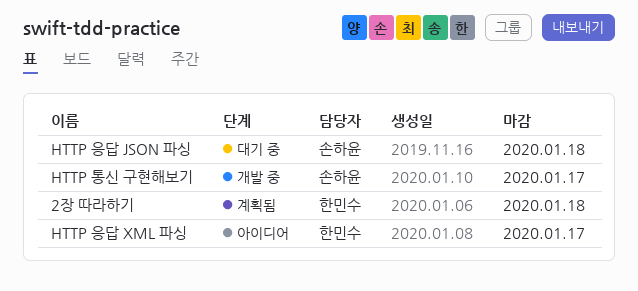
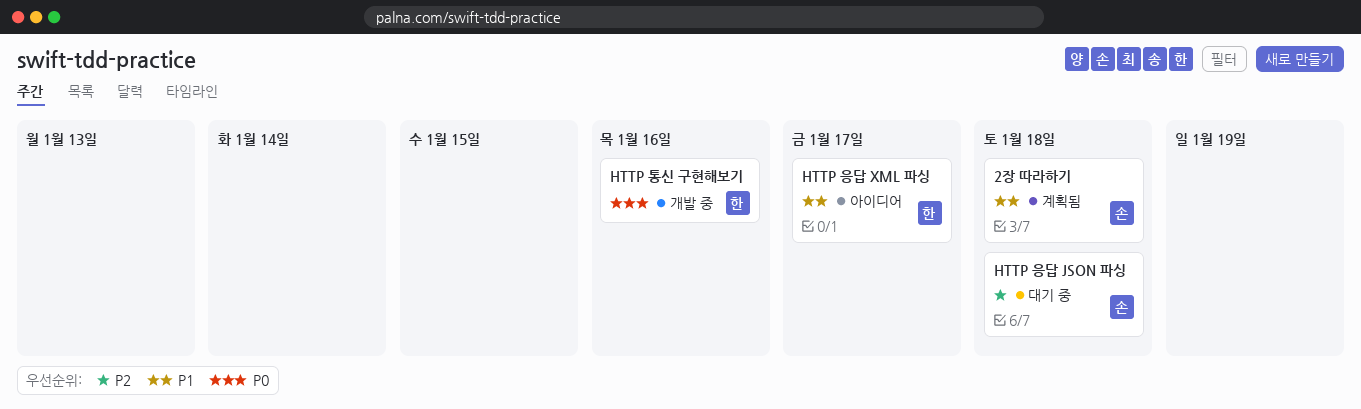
2장 따라하기, owner: 한민수 -> 손하윤
HTTP 통신 구현해보기, owner: 손하윤 -> 한민수
HTTP 통신 구현해보기, due: Jan 17 -> Jan 16

